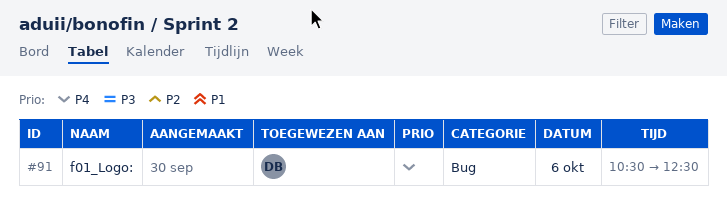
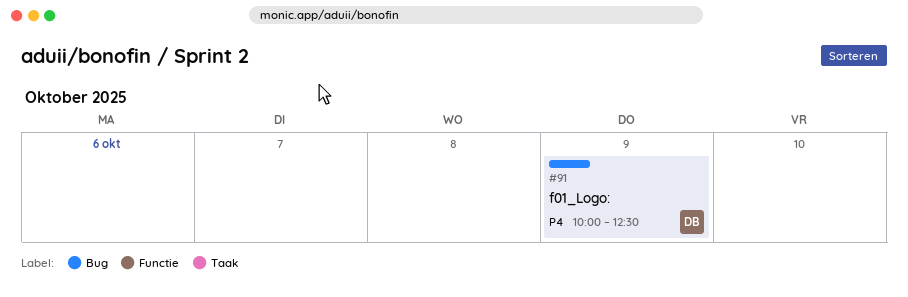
#91, day: Oct 6 -> Oct 9
#91, begins: 10:30 -> 10:00

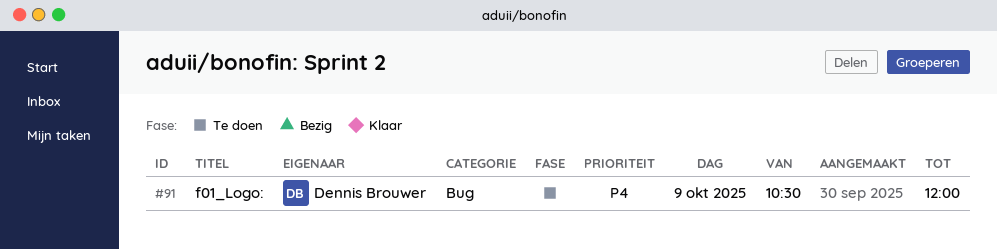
#91, begins: 10:00 -> 10:30
#91, ends: 12:30 -> 12:00

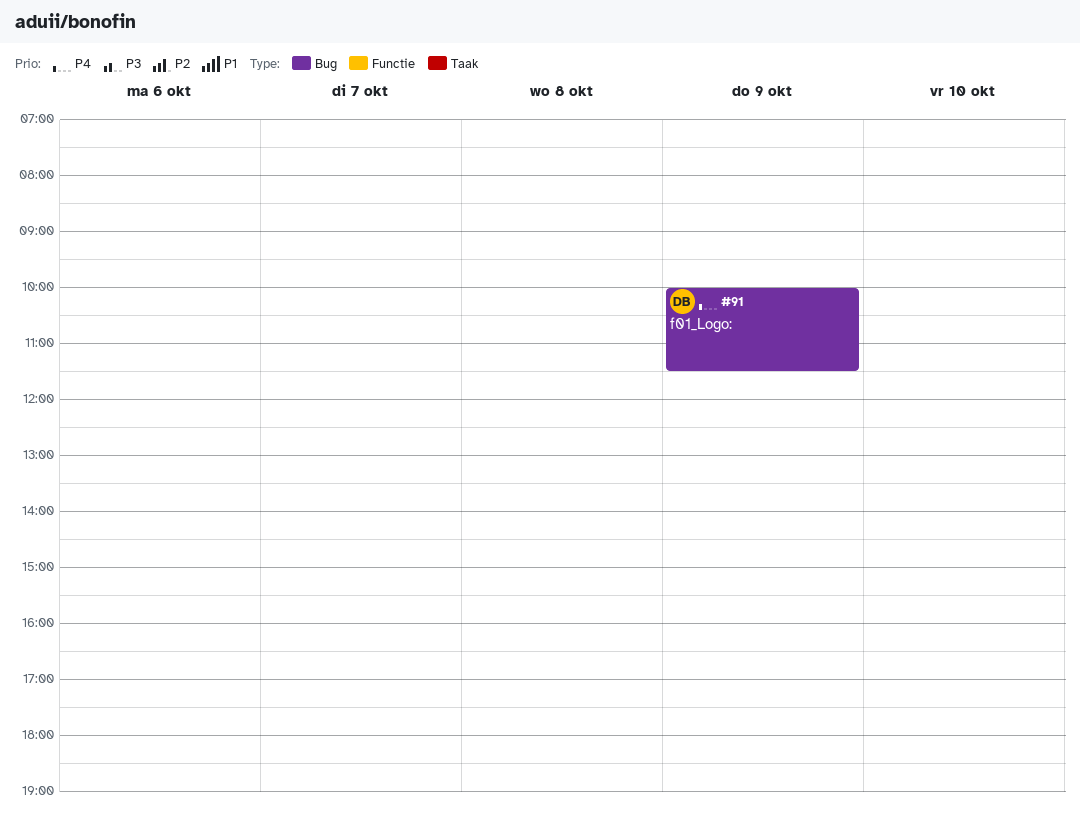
#91, begins: 10:30 -> 10:00
#91, ends: 12:00 -> 11:30

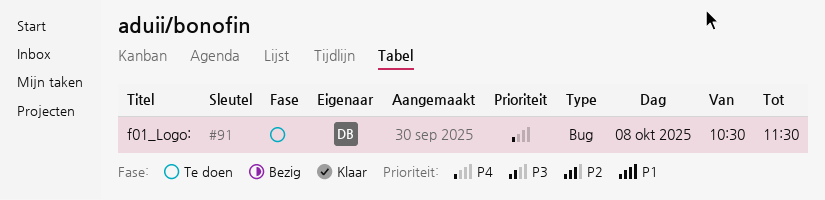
#91, day: Oct 9 -> Oct 8
#91, begins: 10:00 -> 10:30

